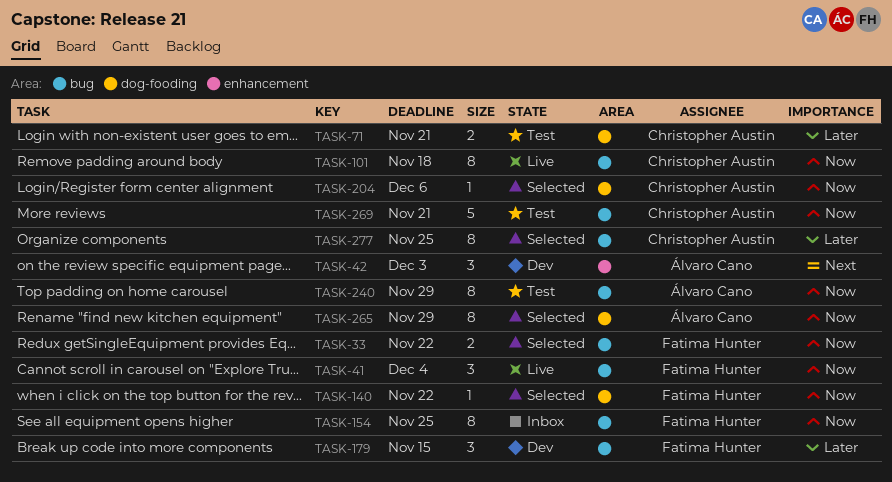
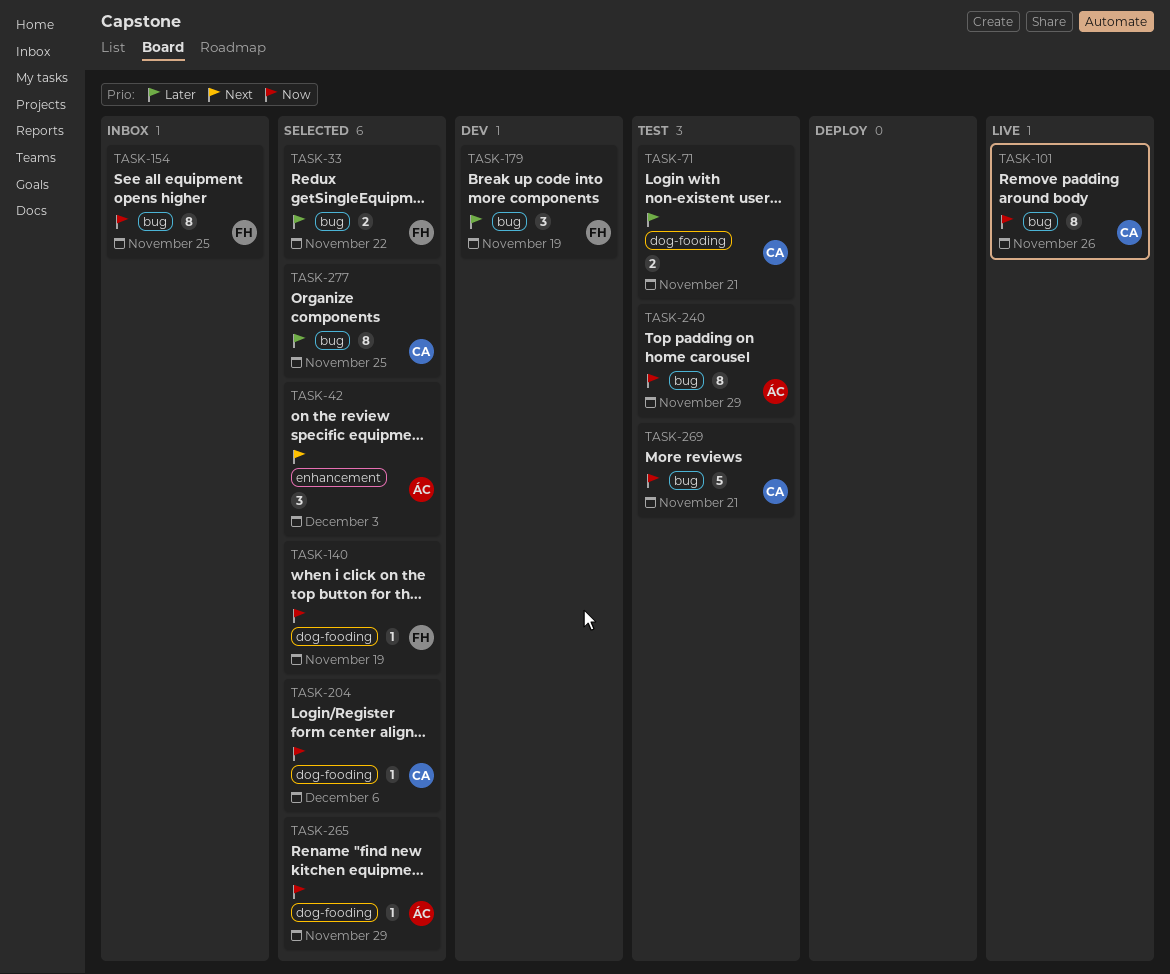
TASK-33, priority: Now -> Later
TASK-41: present -> none
TASK-42, status: Dev -> Selected
TASK-101, due: Nov 18 -> Nov 26
TASK-140, due: Nov 22 -> Nov 19
TASK-179, due: Nov 15 -> Nov 19
TASK-265, estimate: 8 -> 1

